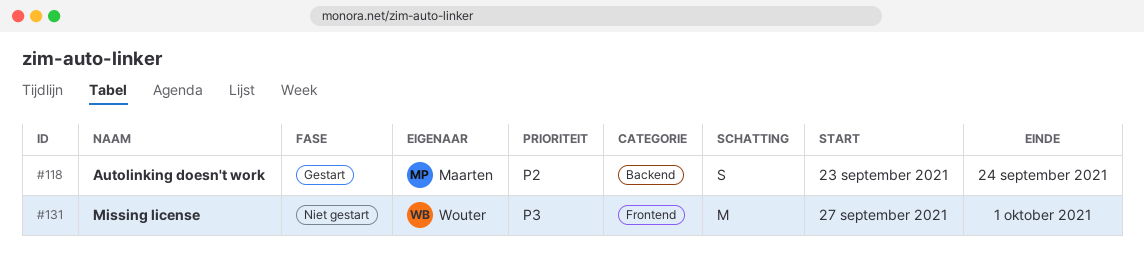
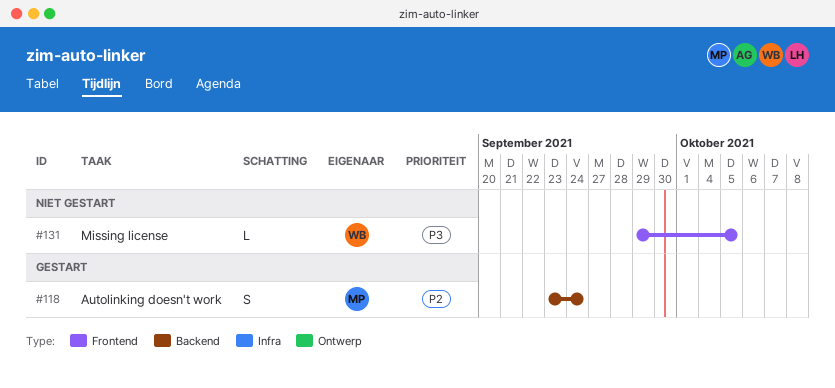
#131, estimate: M -> L
#131, start: Sep 27 -> Sep 29
#131, due: Oct 1 -> Oct 5

